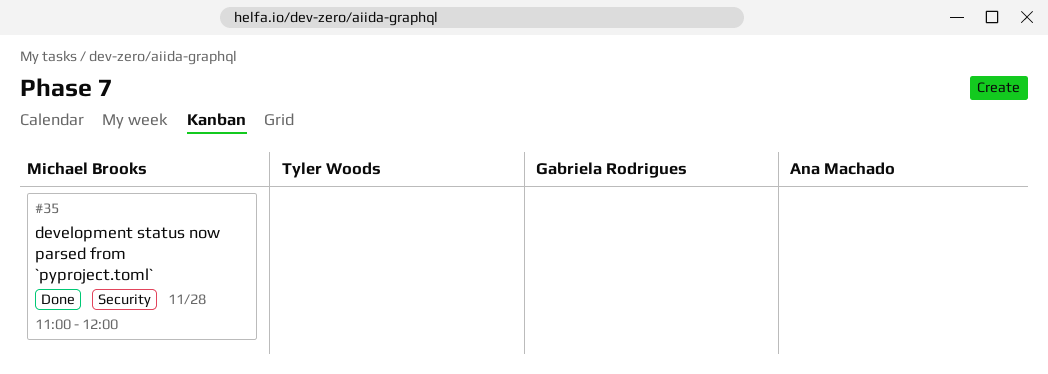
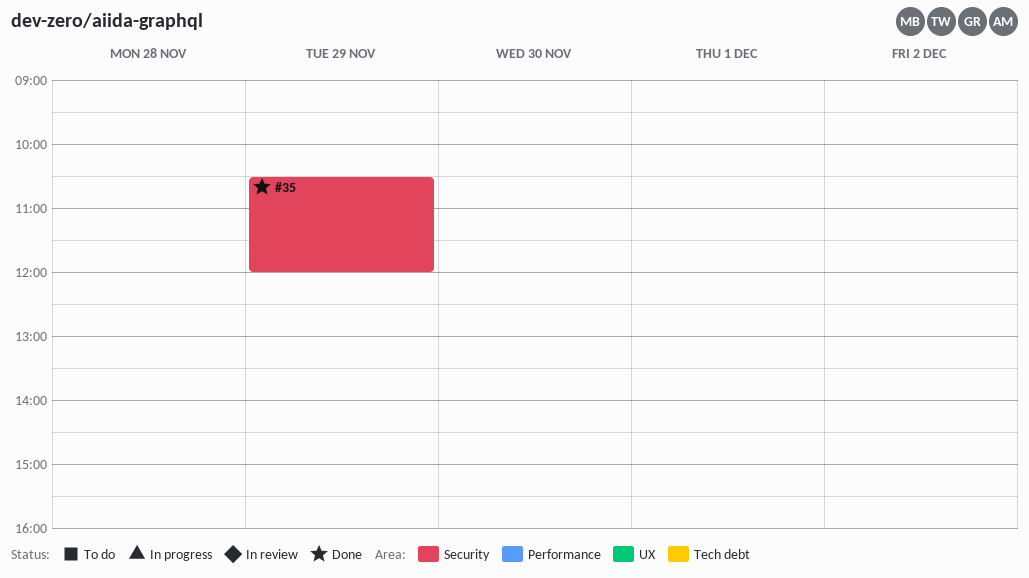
#35, day: Nov 28 -> Nov 29
#35, begins: 11:00 -> 10:30

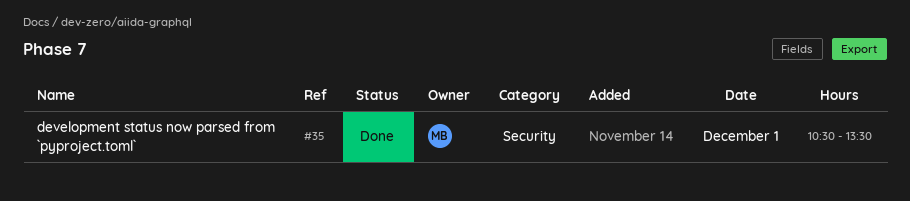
#35, day: Nov 29 -> Dec 1
#35, ends: 12:00 -> 13:30

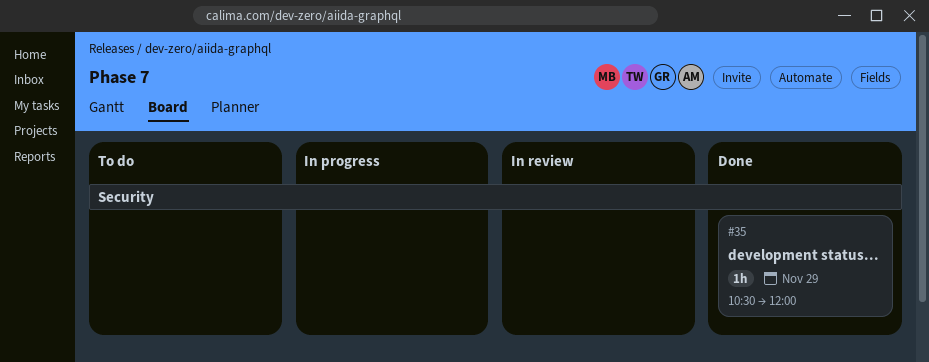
#35, day: Dec 1 -> Nov 29
#35, ends: 13:30 -> 12:00

